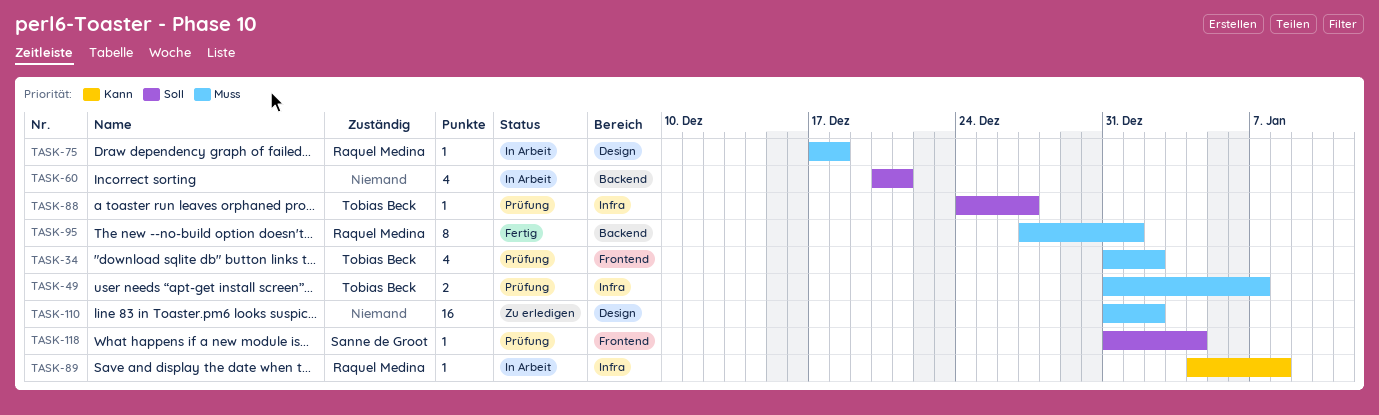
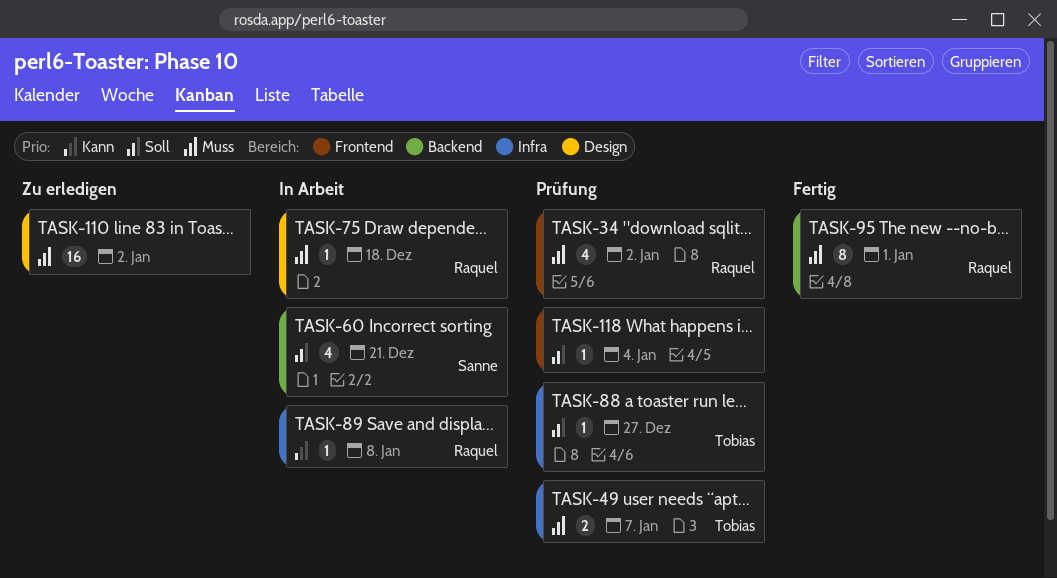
TASK-34, owner: Tobias Beck -> Raquel Medina
TASK-60, owner: none -> Sanne de Groot
TASK-118, owner: Sanne de Groot -> none

